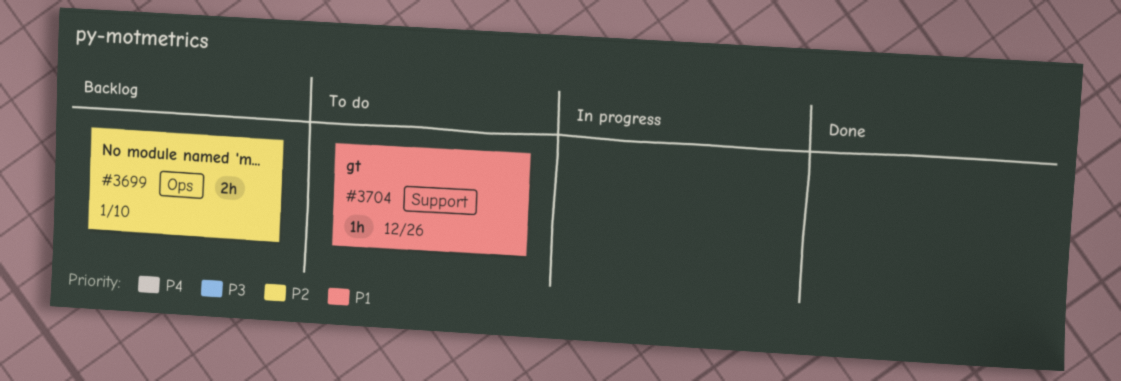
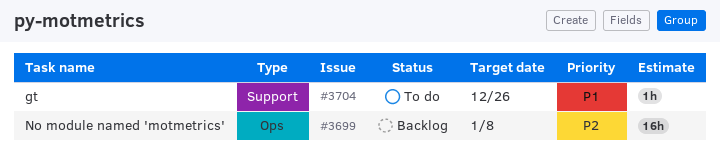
#3699, estimate: 2h -> 16h
#3699, due: Jan 10 -> Jan 8

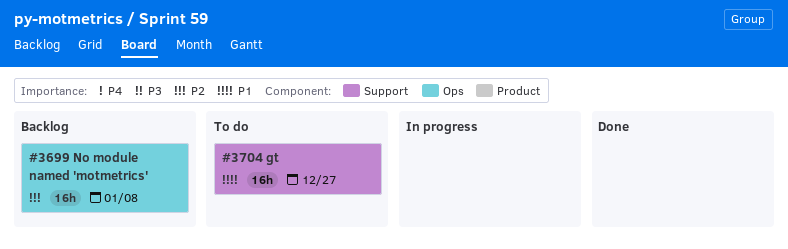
#3704, estimate: 1h -> 16h
#3704, due: Dec 26 -> Dec 27

